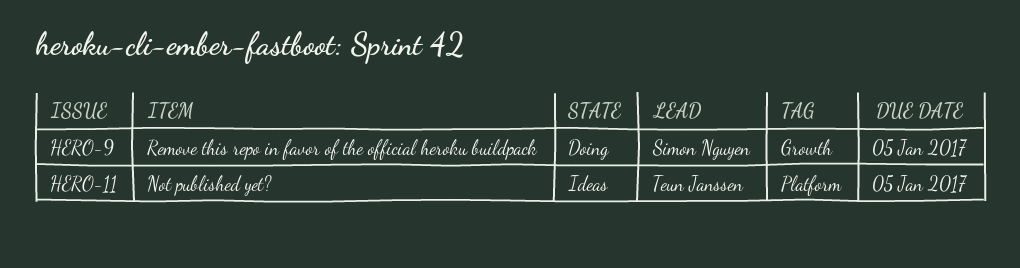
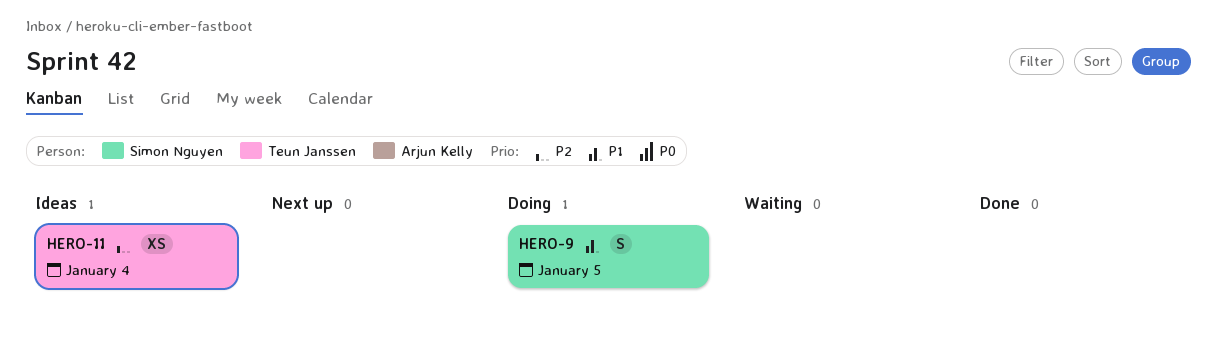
HERO-11, due: Jan 5 -> Jan 4

